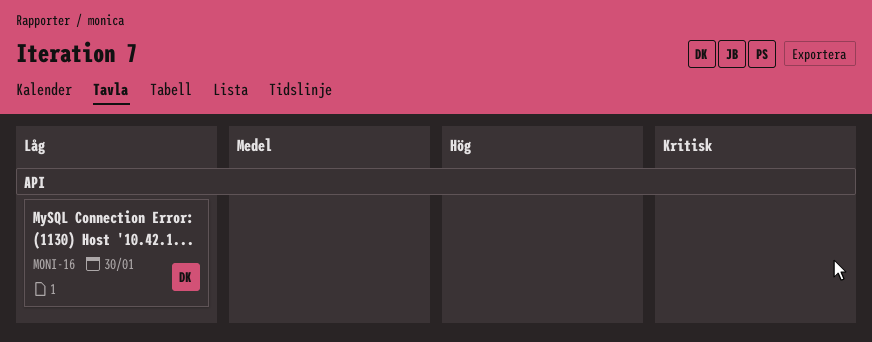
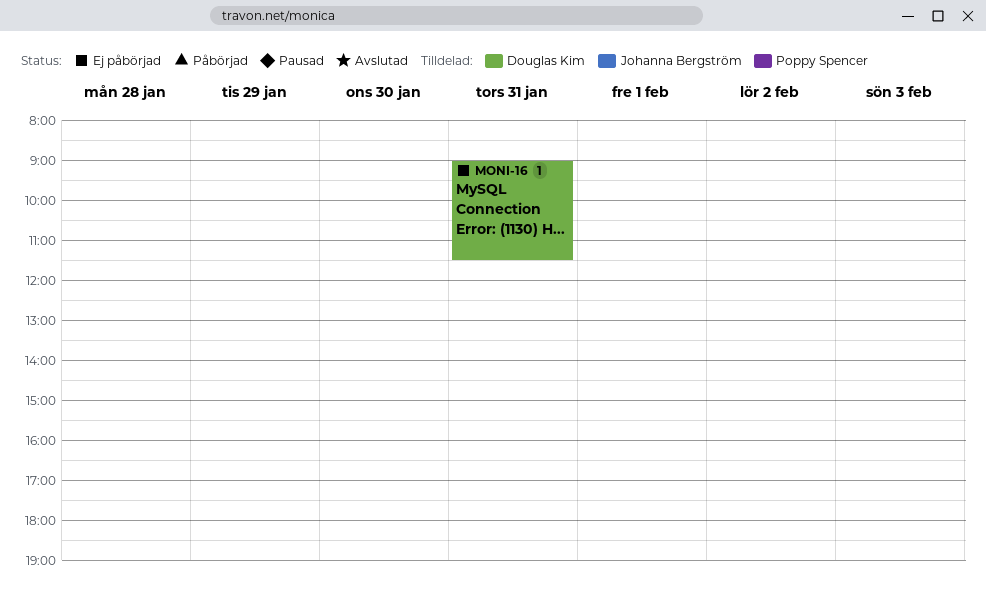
MONI-16, day: Jan 30 -> Jan 31

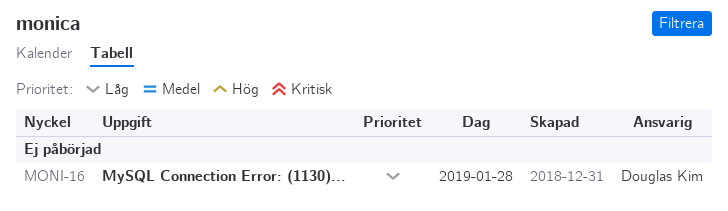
MONI-16, day: Jan 31 -> Jan 28

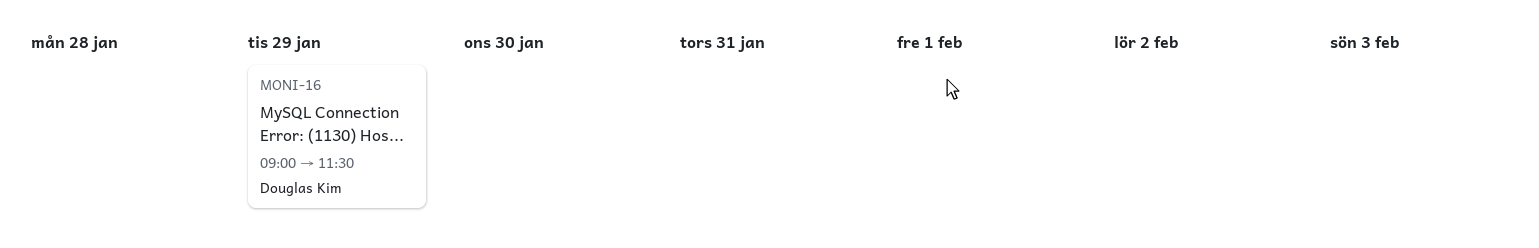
MONI-16, day: Jan 28 -> Jan 29

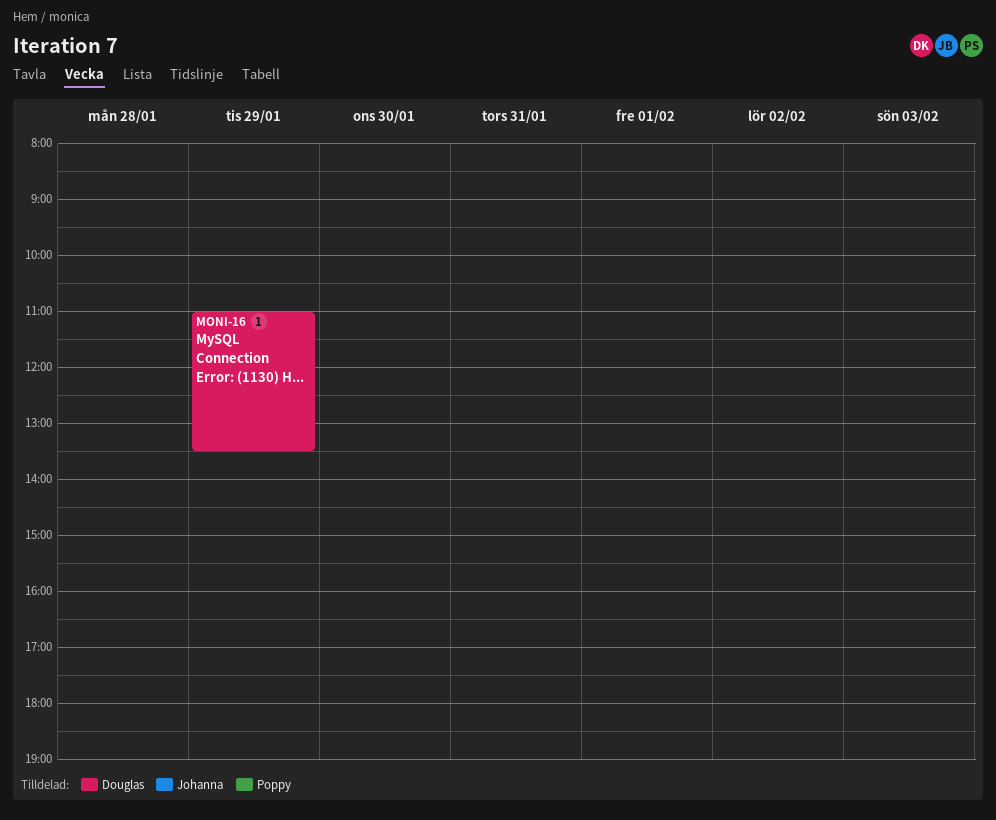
MONI-16, begins: 09:00 -> 11:00
MONI-16, ends: 11:30 -> 13:30

